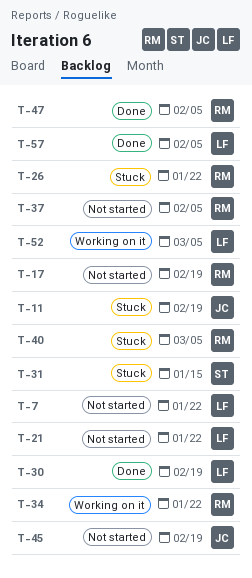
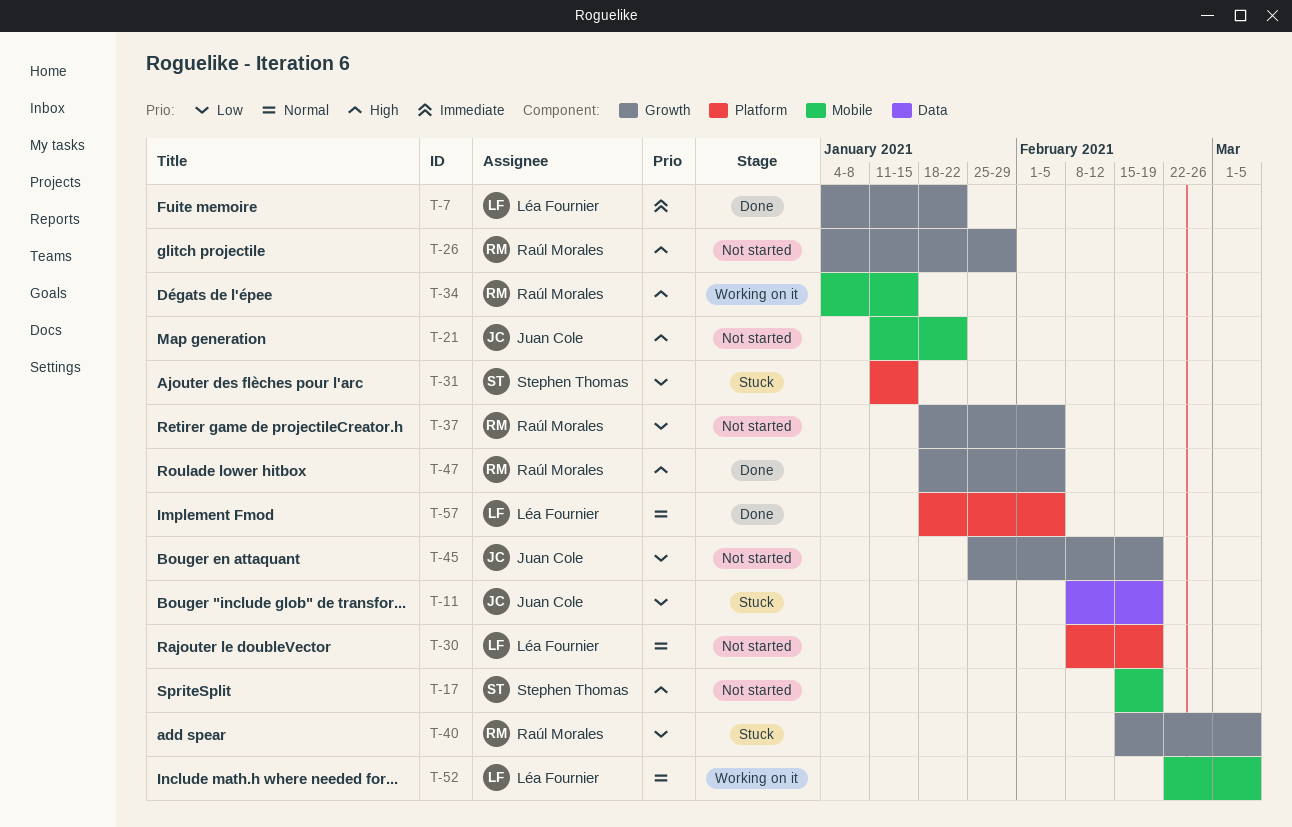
T-7, status: Not started -> Done
T-17, owner: Raúl Morales -> Stephen Thomas
T-21, owner: Léa Fournier -> Juan Cole
T-26, status: Stuck -> Not started
T-26, due: Jan 22 -> Jan 29
T-30, status: Done -> Not started
T-34, due: Jan 22 -> Jan 15

